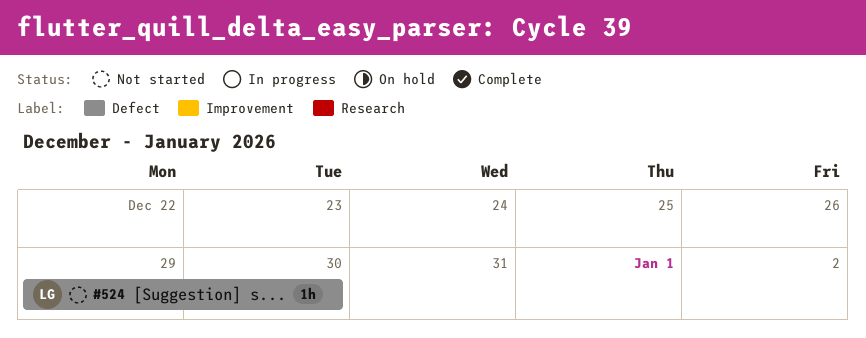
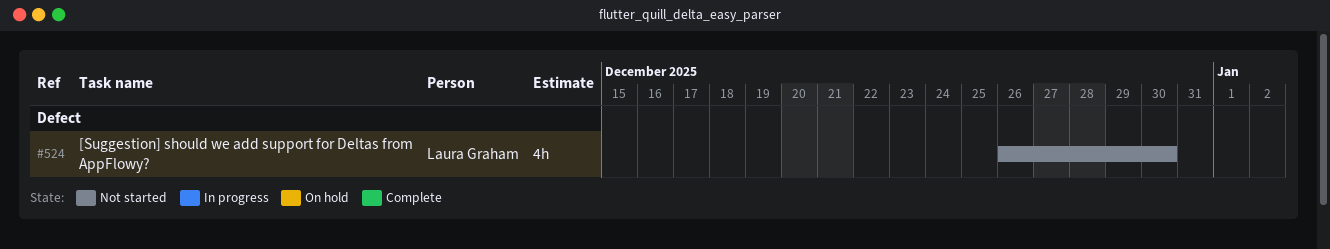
#524, estimate: 1h -> 4h
#524, start: Dec 29 -> Dec 26

